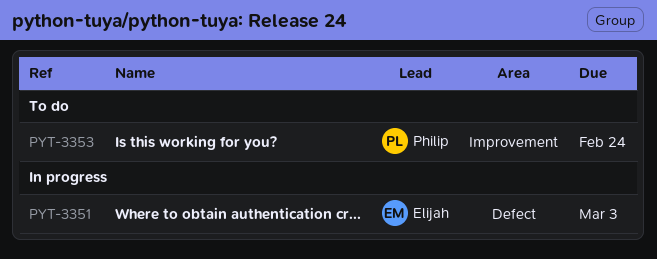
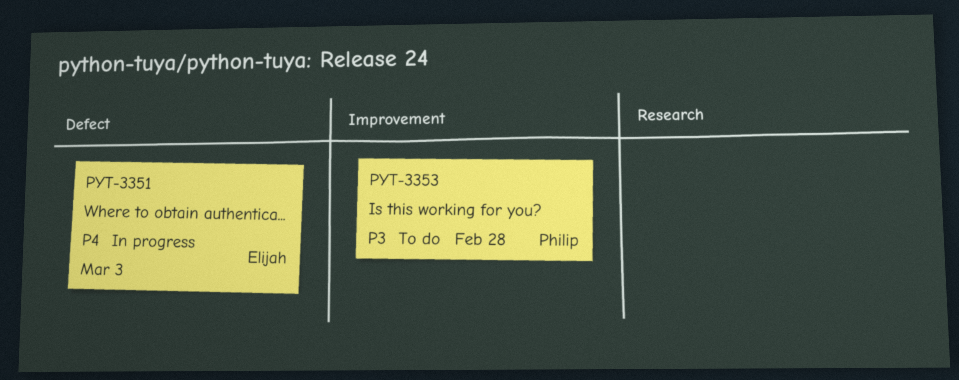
PYT-3353, due: Feb 24 -> Feb 28

